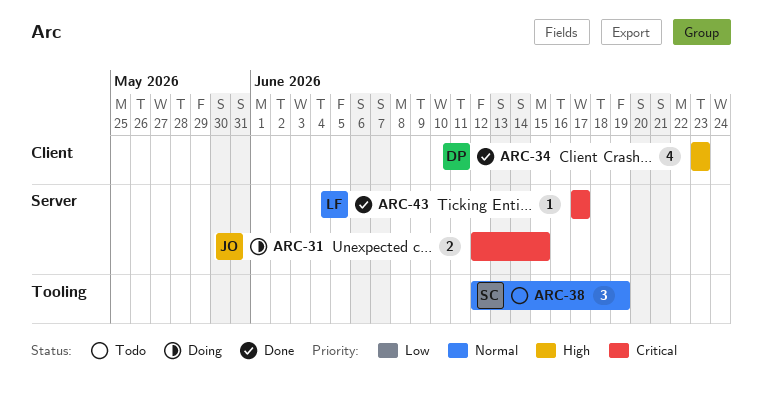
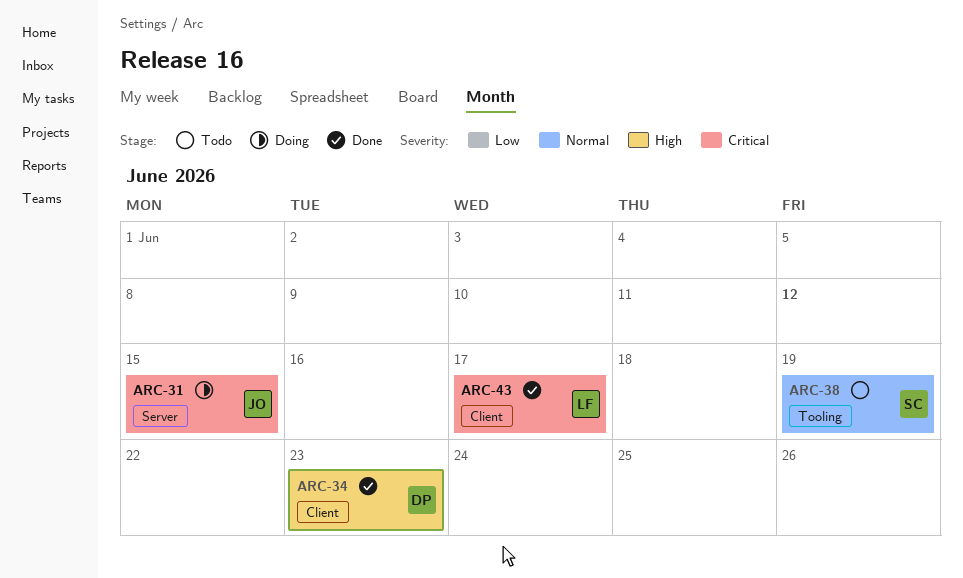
ARC-43, label: Server -> Client

